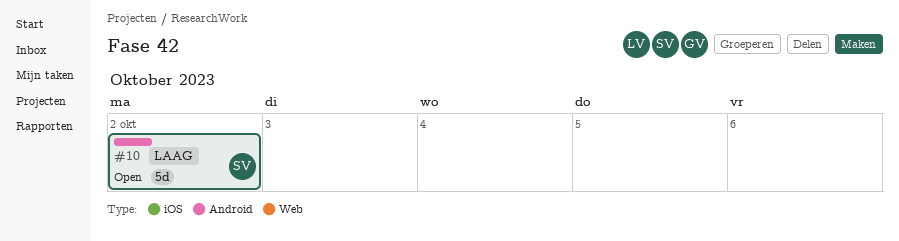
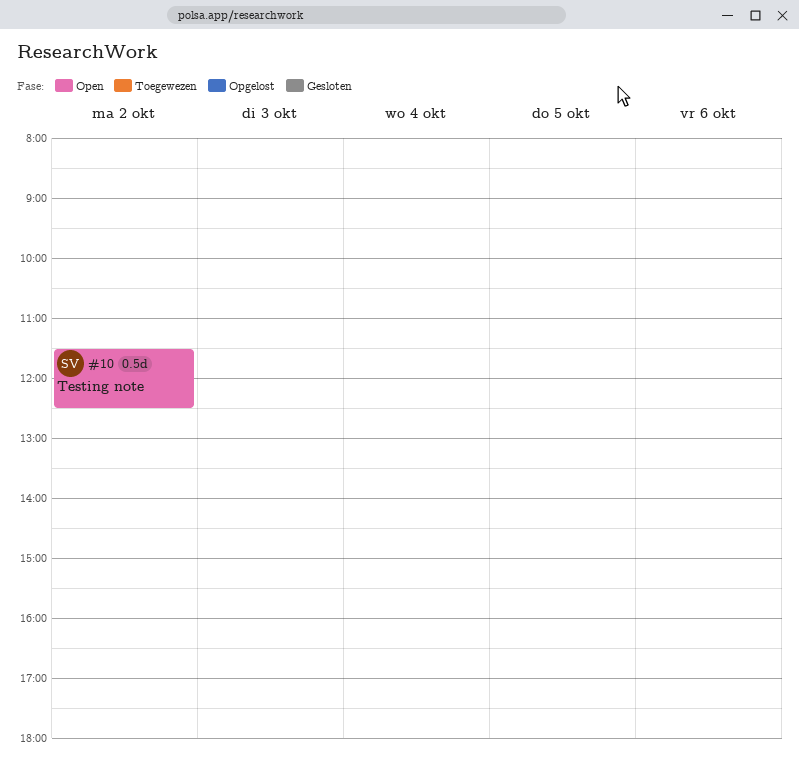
#10, estimate: 5d -> 0.5d

